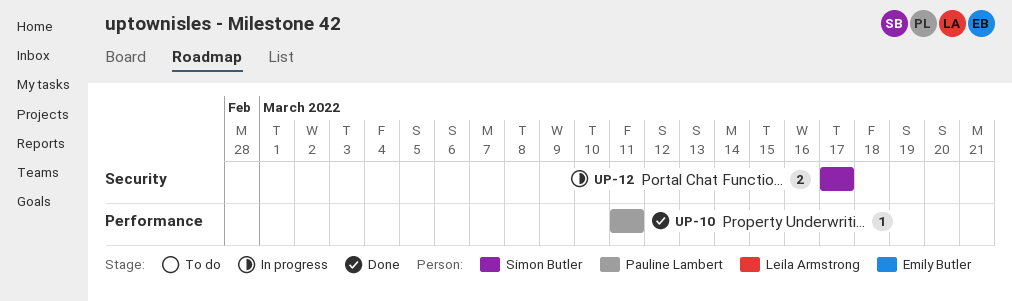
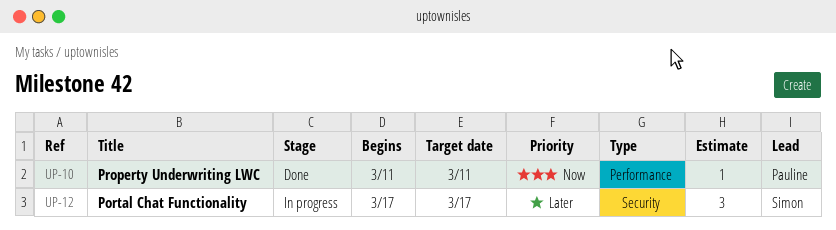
UP-12, estimate: 2 -> 3

